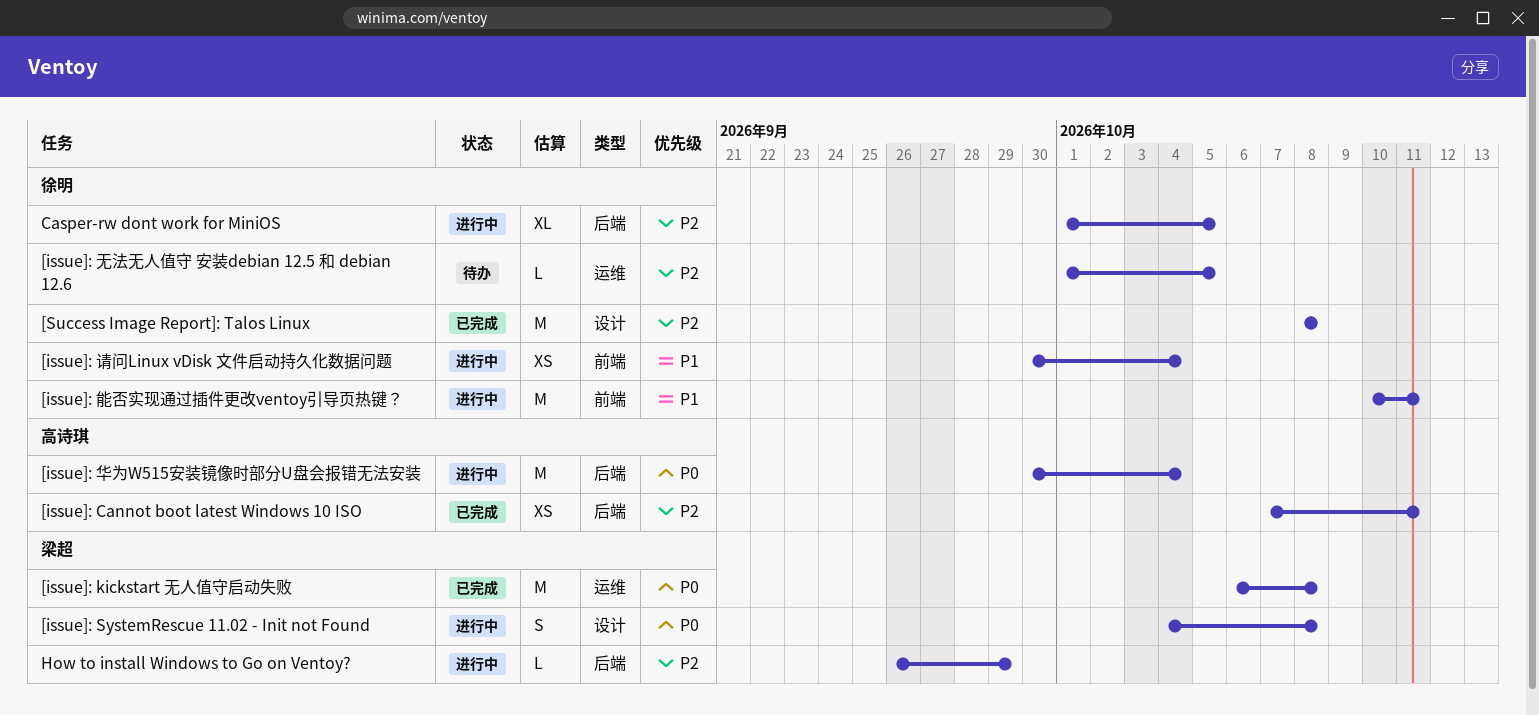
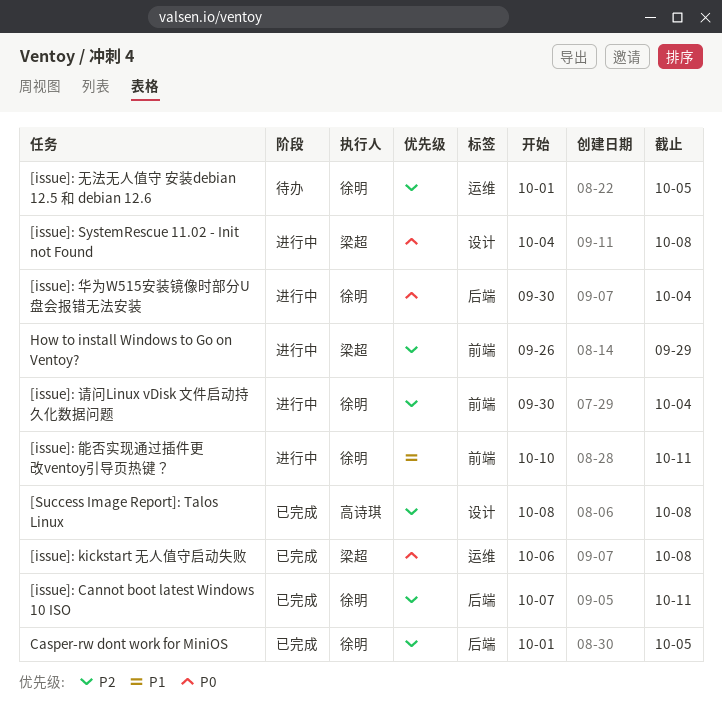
[issue]: Cannot boot latest Windows 10 ISO, owner: 高诗琪 -> 徐明
[issue]: 华为W515安装镜像时部分U盘会报错无法安装, owner: 高诗琪 -> 徐明
[issue]: 请问Linux vDisk 文件启动持久化数据问题, priority: P1 -> P2
[Success Image Report]: Talos Linux, owner: 徐明 -> 高诗琪
Casper-rw dont work for MiniOS, status: 进行中 -> 已完成
How to install Windows to Go on Ventoy?, label: 后端 -> 前端

